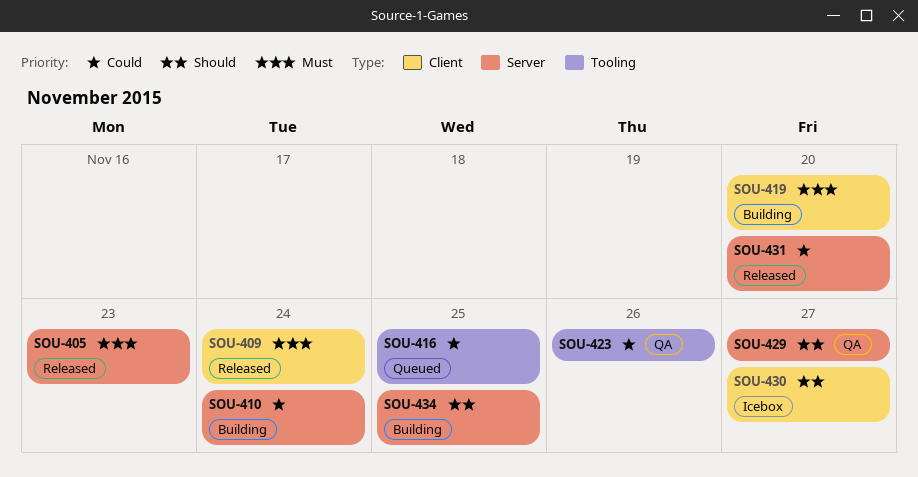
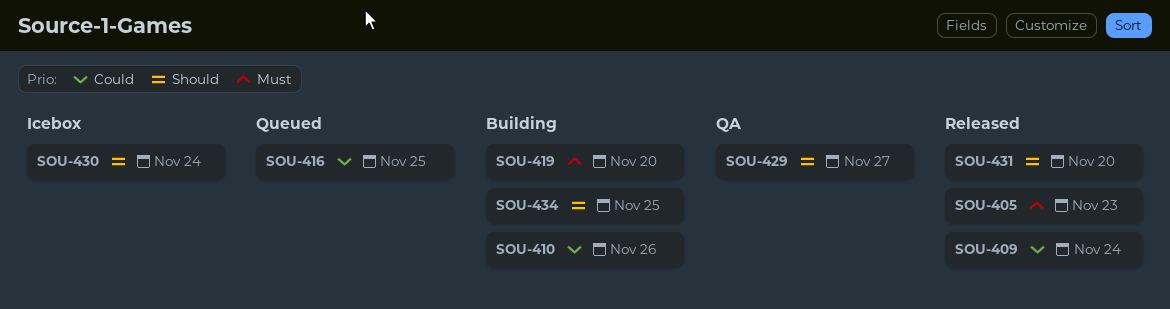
SOU-409, priority: Must -> Could
SOU-410, due: Nov 24 -> Nov 26
SOU-423: present -> none
SOU-430, due: Nov 27 -> Nov 24
SOU-431, priority: Could -> Should

